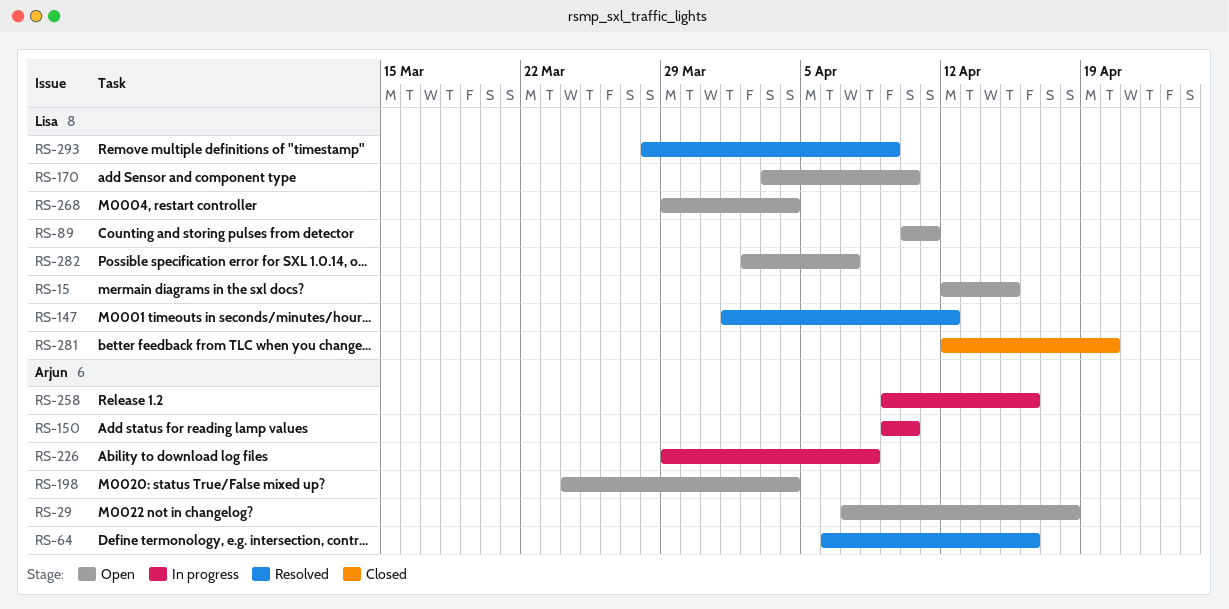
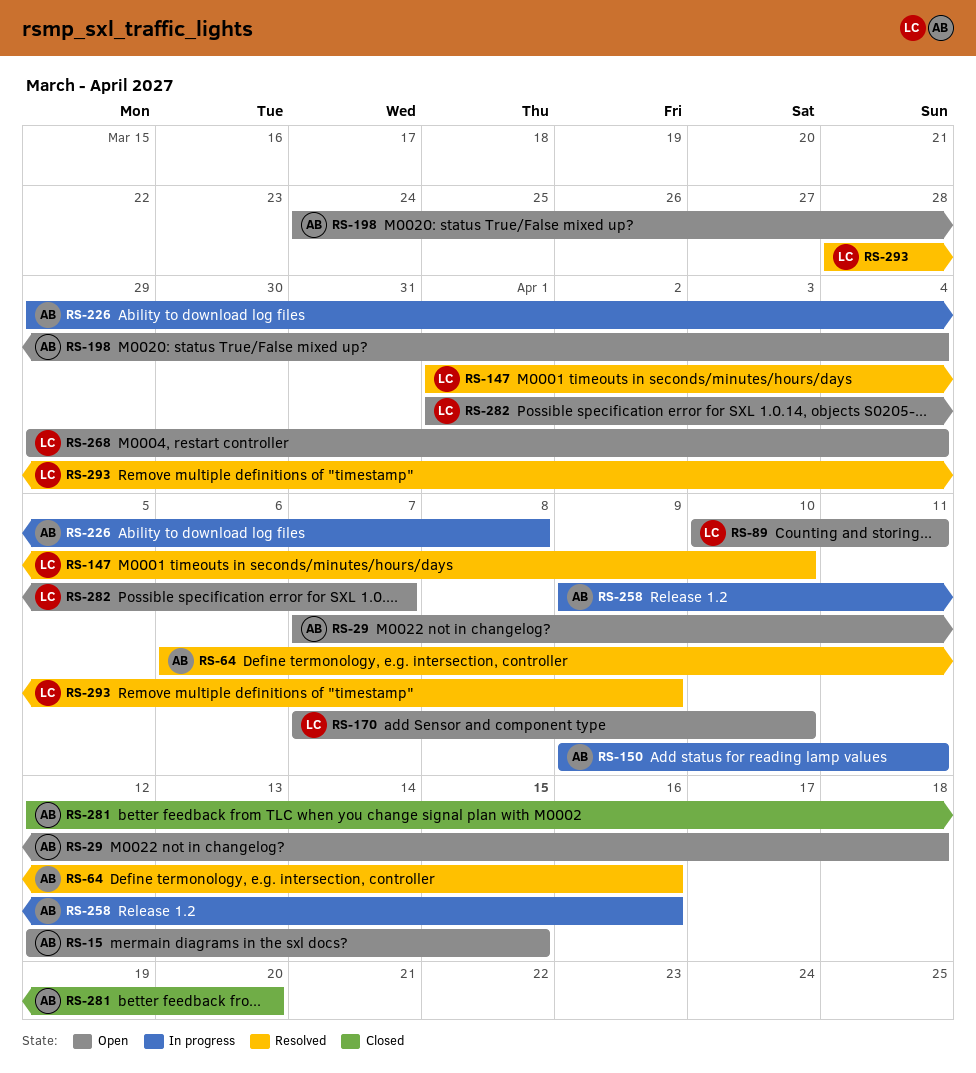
RS-15, owner: Lisa -> Arjun
RS-147, due: Apr 12 -> Apr 10
RS-150, due: Apr 10 -> Apr 11
RS-170, start: Apr 3 -> Apr 7
RS-281, owner: Lisa -> Arjun
RS-282, start: Apr 2 -> Apr 1

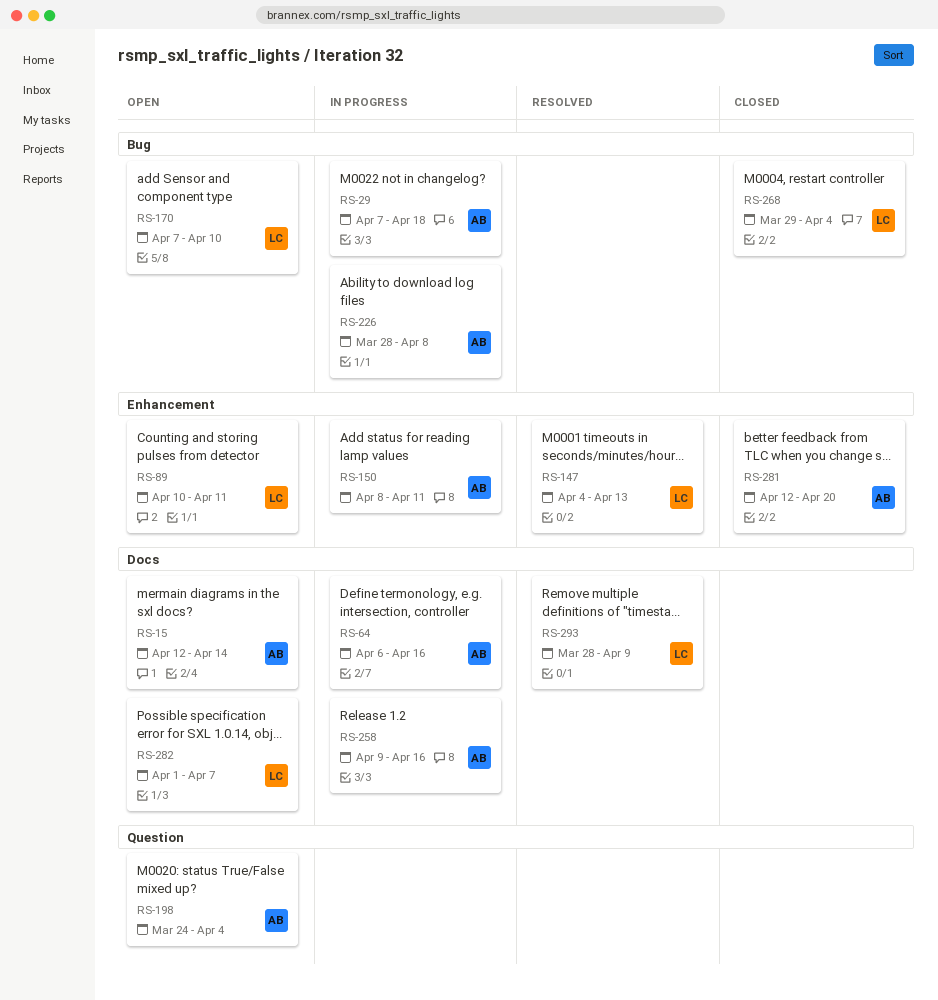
RS-15, due: Apr 15 -> Apr 14
RS-29, status: Open -> In progress
RS-64, status: Resolved -> In progress
RS-147, start: Apr 1 -> Apr 4
RS-147, due: Apr 10 -> Apr 13
RS-150, start: Apr 9 -> Apr 8
RS-226, start: Mar 29 -> Mar 28
RS-268, status: Open -> Closed

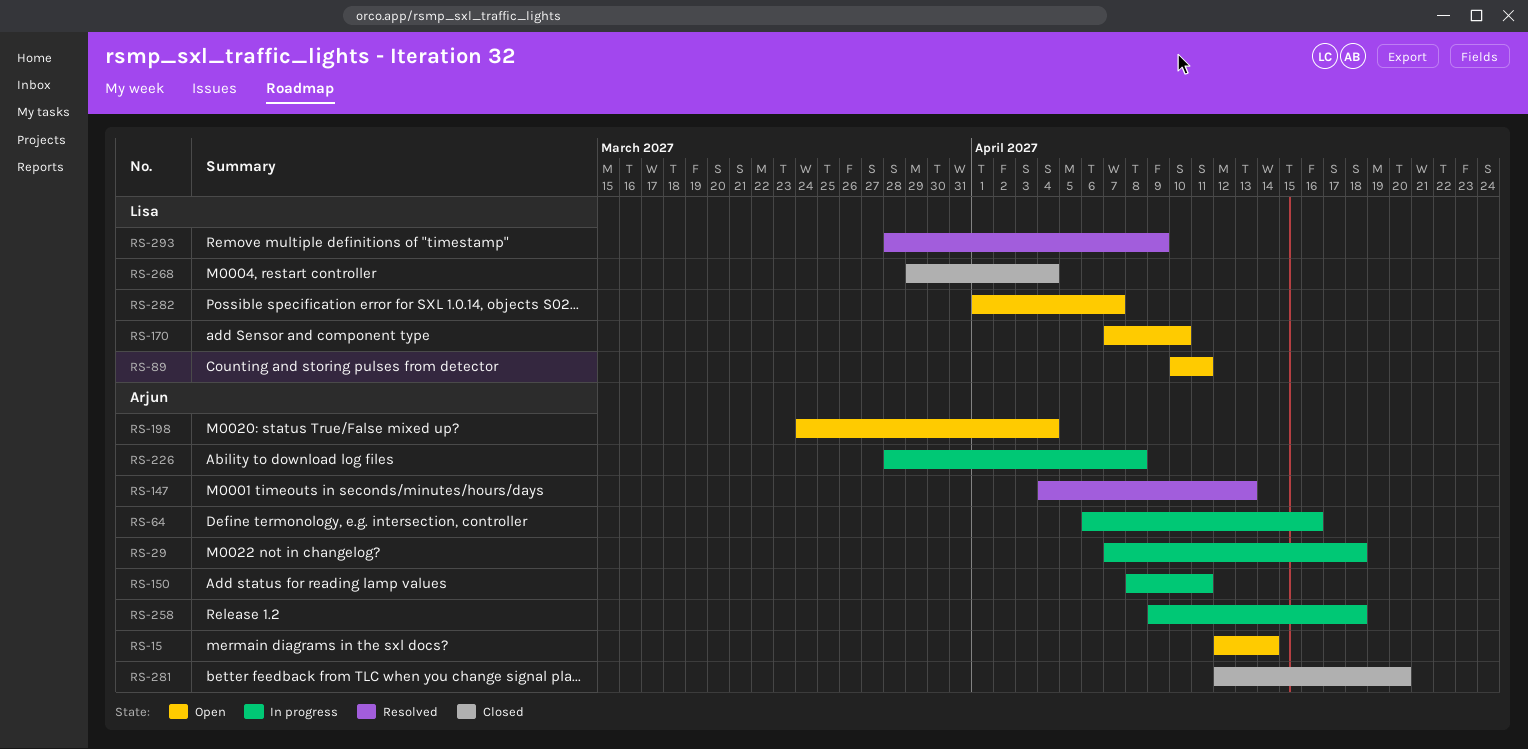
RS-147, owner: Lisa -> Arjun
RS-258, due: Apr 16 -> Apr 18

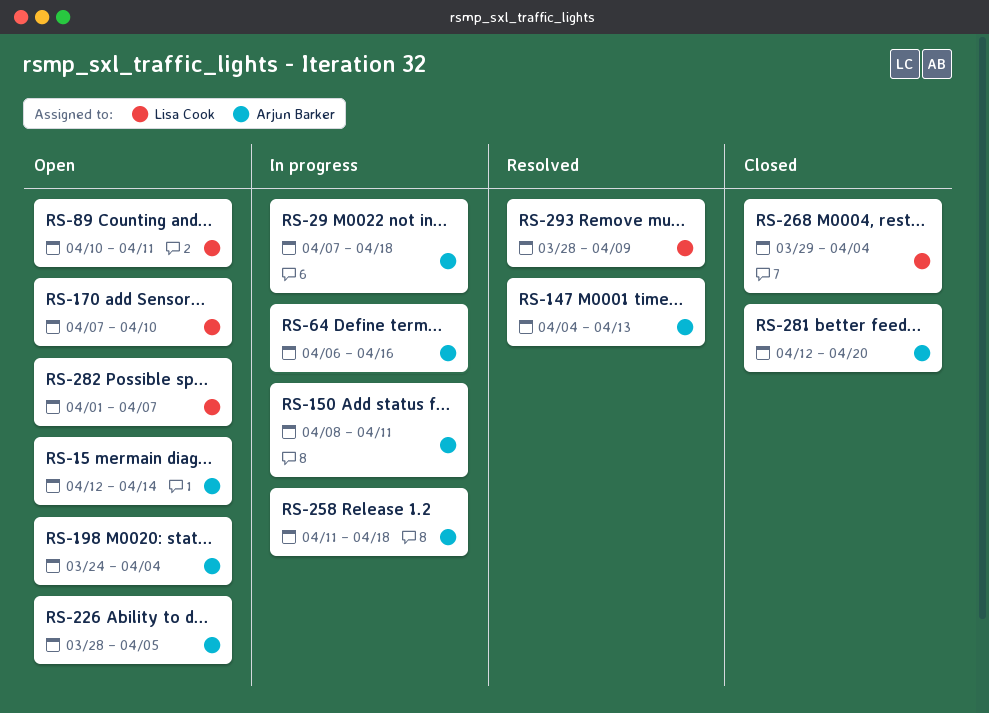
RS-226, status: In progress -> Open
RS-226, due: Apr 8 -> Apr 5
RS-258, start: Apr 9 -> Apr 11

